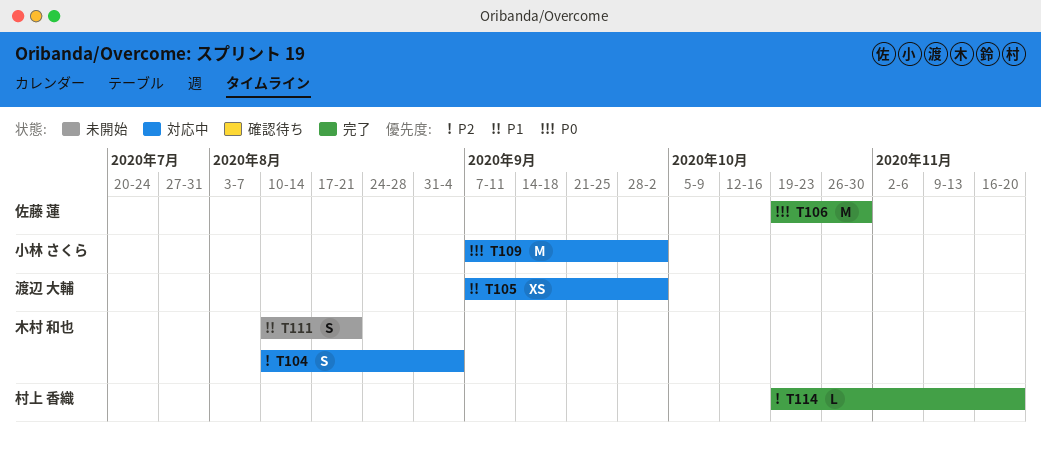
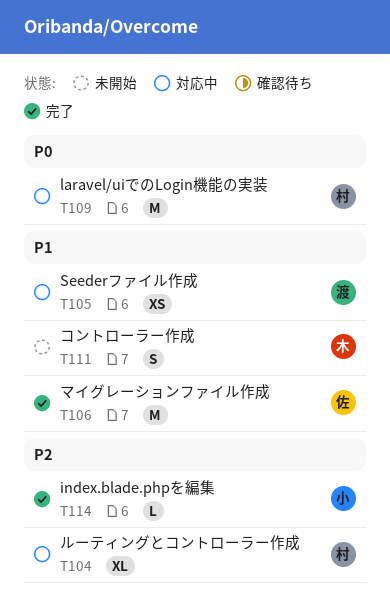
T104, owner: 木村 和也 -> 村上 香織
T104, estimate: S -> XL
T106, priority: P0 -> P1
T109, owner: 小林 さくら -> 村上 香織
T114, owner: 村上 香織 -> 小林 さくら

